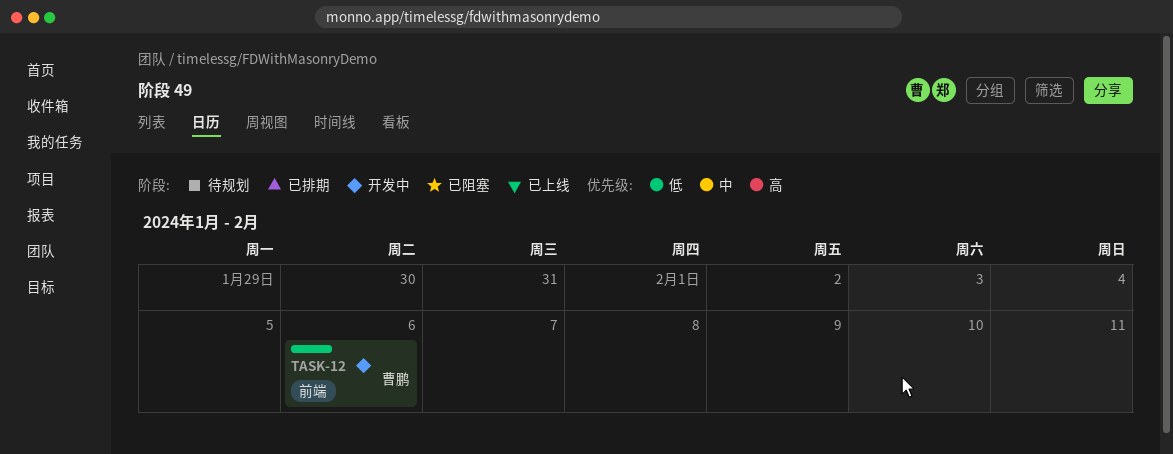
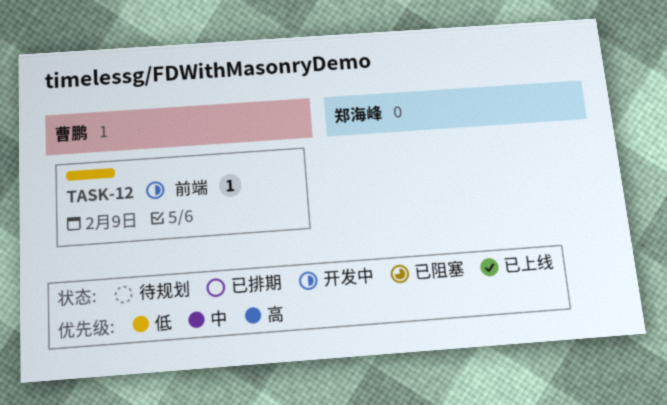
TASK-12, due: Feb 6 -> Feb 9

